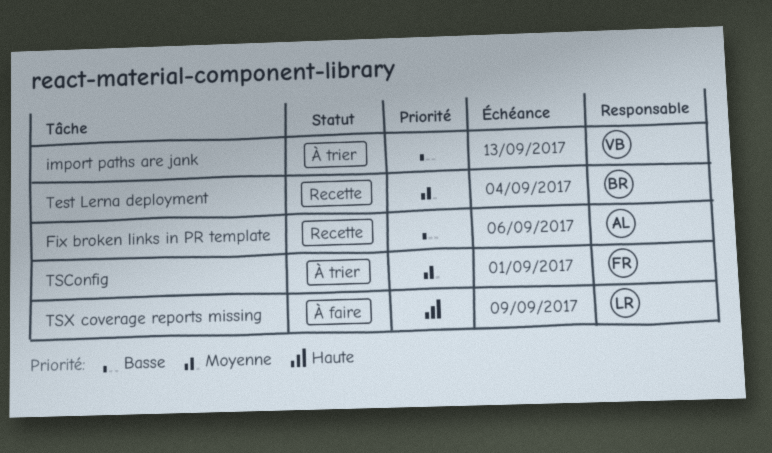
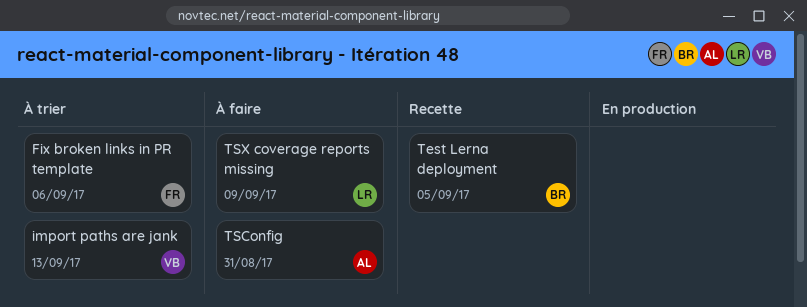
Fix broken links in PR template, status: Recette -> À trier
Fix broken links in PR template, owner: AL -> FR
Test Lerna deployment, due: Sep 4 -> Sep 5
TSConfig, status: À trier -> À faire
TSConfig, owner: FR -> AL
TSConfig, due: Sep 1 -> Aug 31

